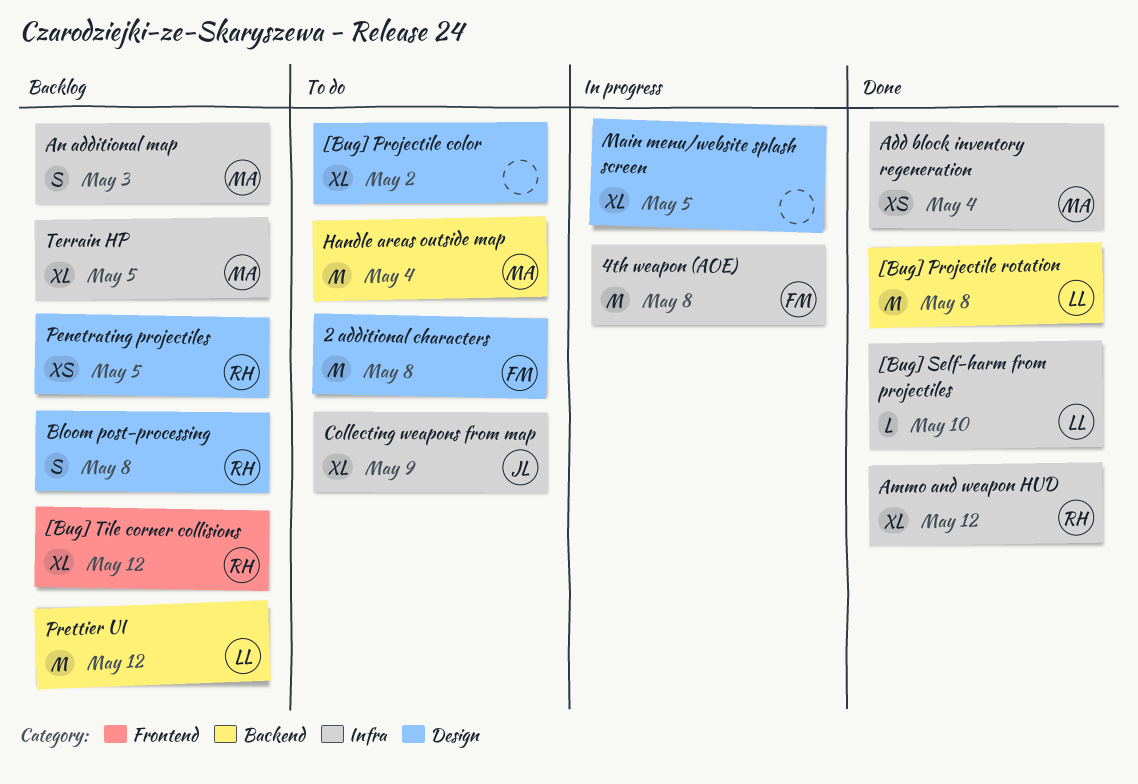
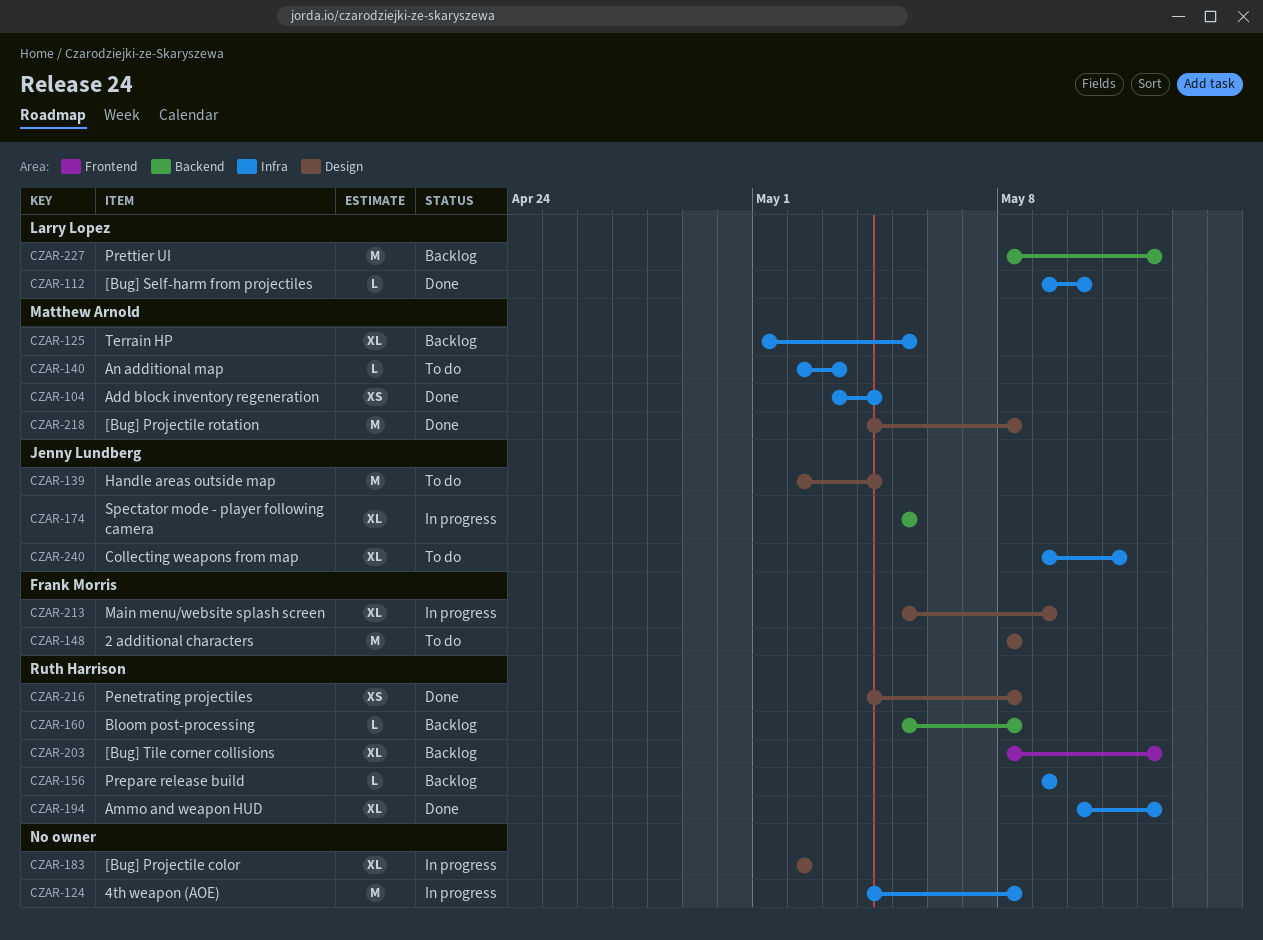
4th weapon (AOE), owner: Frank Morris -> none
[Bug] Projectile color, status: To do -> In progress
[Bug] Projectile rotation, owner: Larry Lopez -> Matthew Arnold
[Bug] Projectile rotation, label: Backend -> Design
An additional map, status: Backlog -> To do
An additional map, estimate: S -> L
Bloom post-processing, label: Design -> Backend
Bloom post-processing, estimate: S -> L
Collecting weapons from map, due: May 9 -> May 11
Handle areas outside map, owner: Matthew Arnold -> Jenny Lundberg
Handle areas outside map, label: Backend -> Design
Main menu/website splash screen, owner: none -> Frank Morris
Main menu/website splash screen, due: May 5 -> May 9
Penetrating projectiles, status: Backlog -> Done
Penetrating projectiles, due: May 5 -> May 8
Prepare release build: none -> present
Spectator mode - player following camera: none -> present

